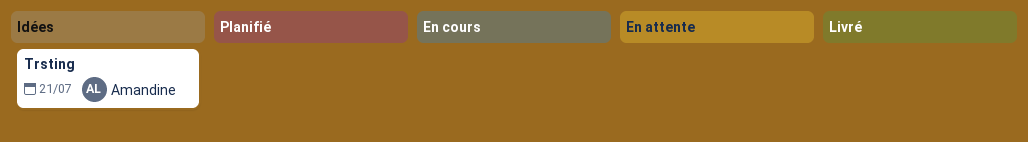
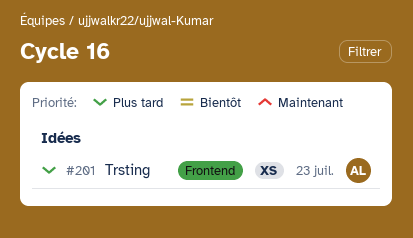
Trsting, due: Jul 21 -> Jul 23

